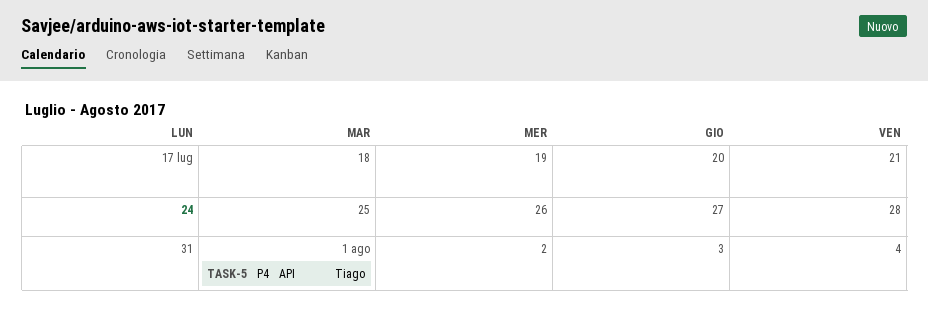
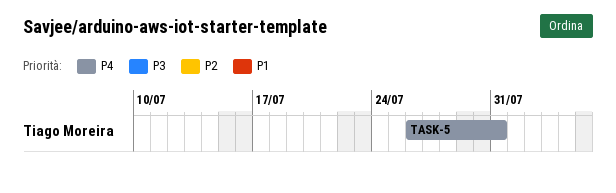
TASK-5, due: Aug 1 -> Jul 31

